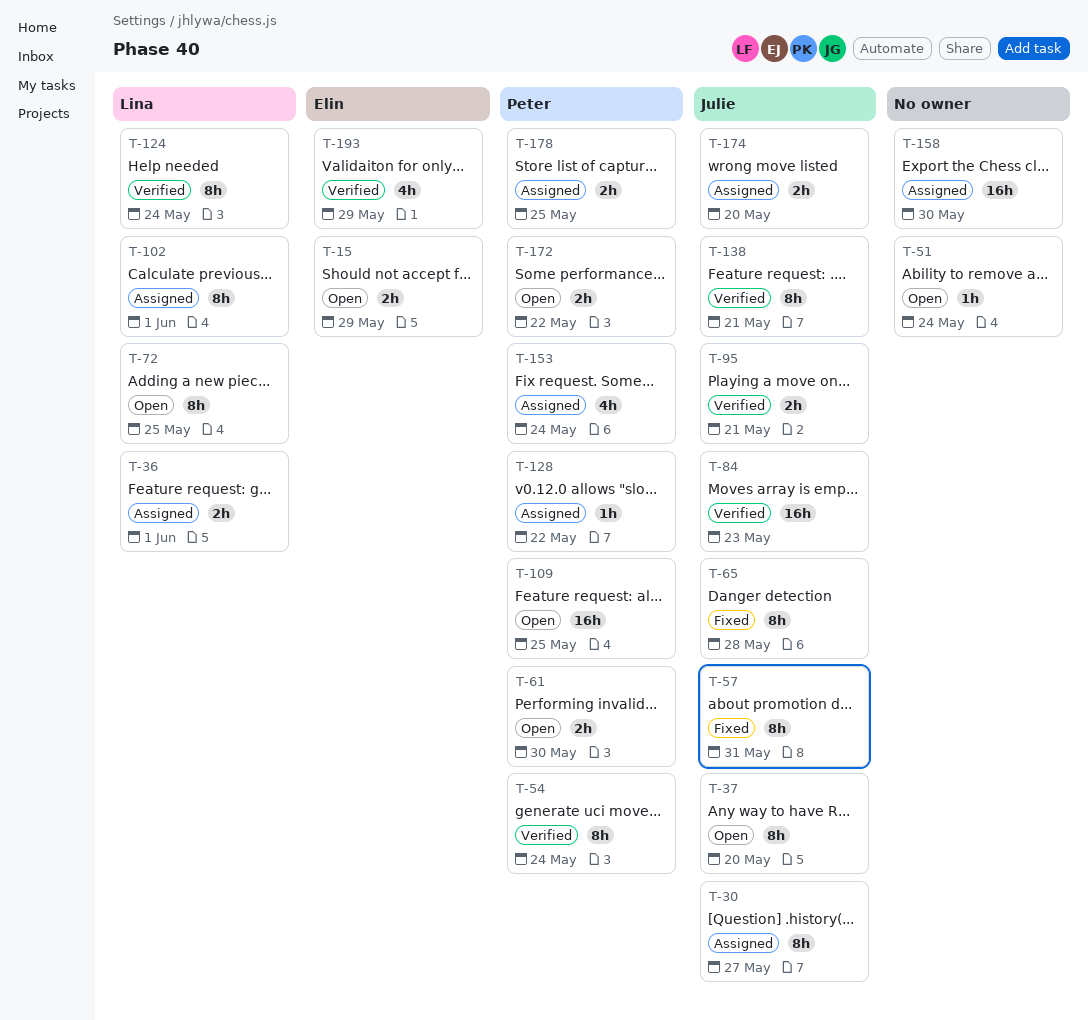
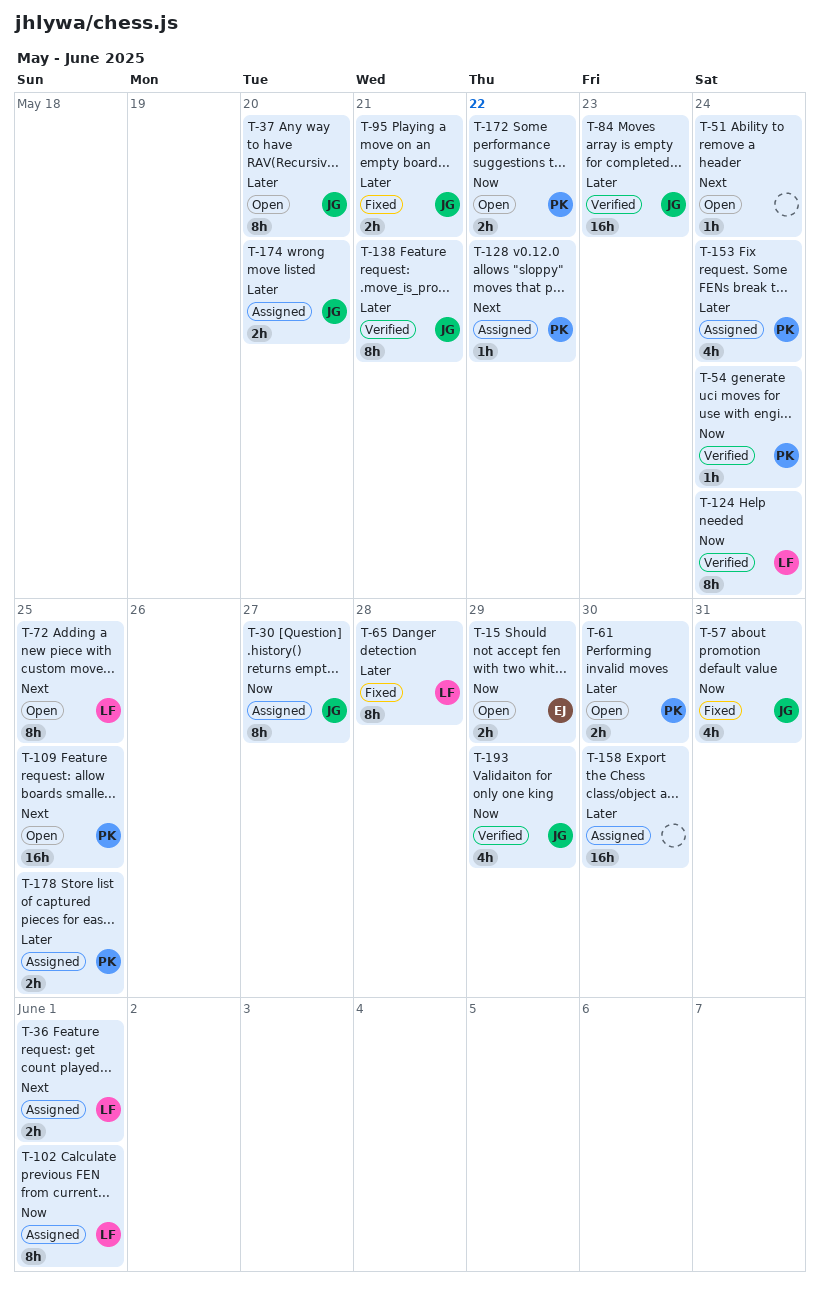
T-54, estimate: 8h -> 1h
T-57, estimate: 8h -> 4h
T-65, owner: Julie -> Lina
T-95, status: Verified -> Fixed
T-193, owner: Elin -> Julie

